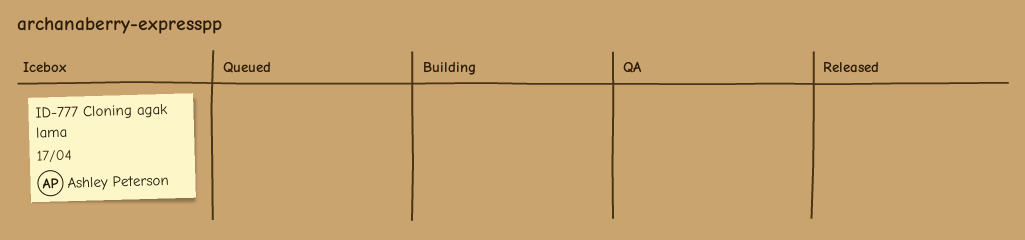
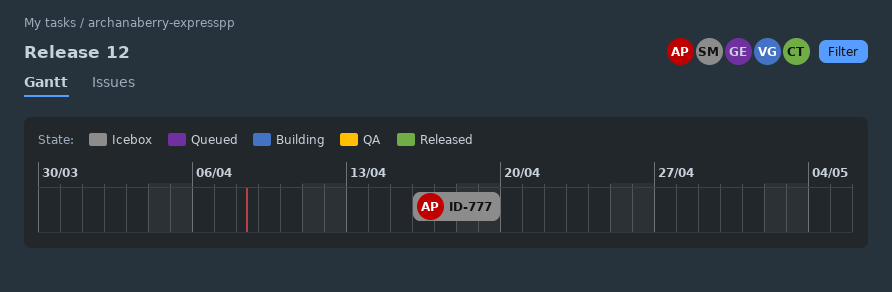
ID-777, due: Apr 17 -> Apr 19

